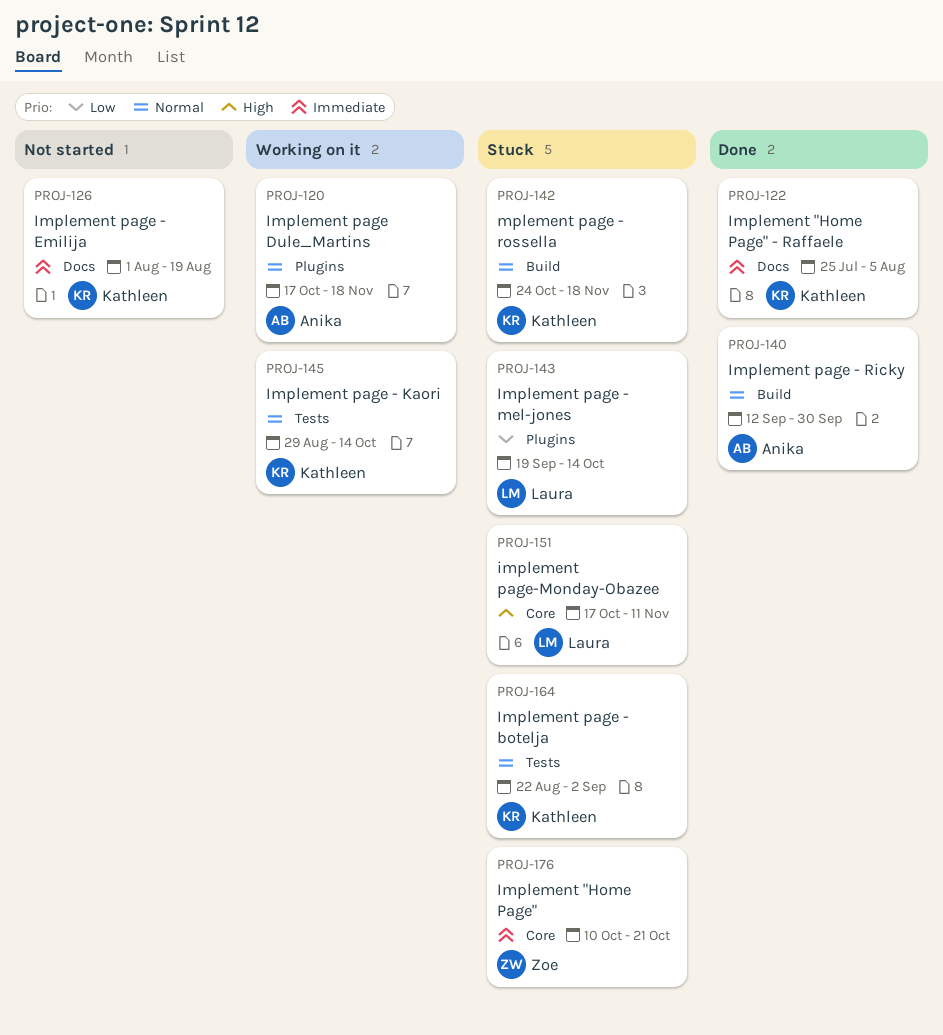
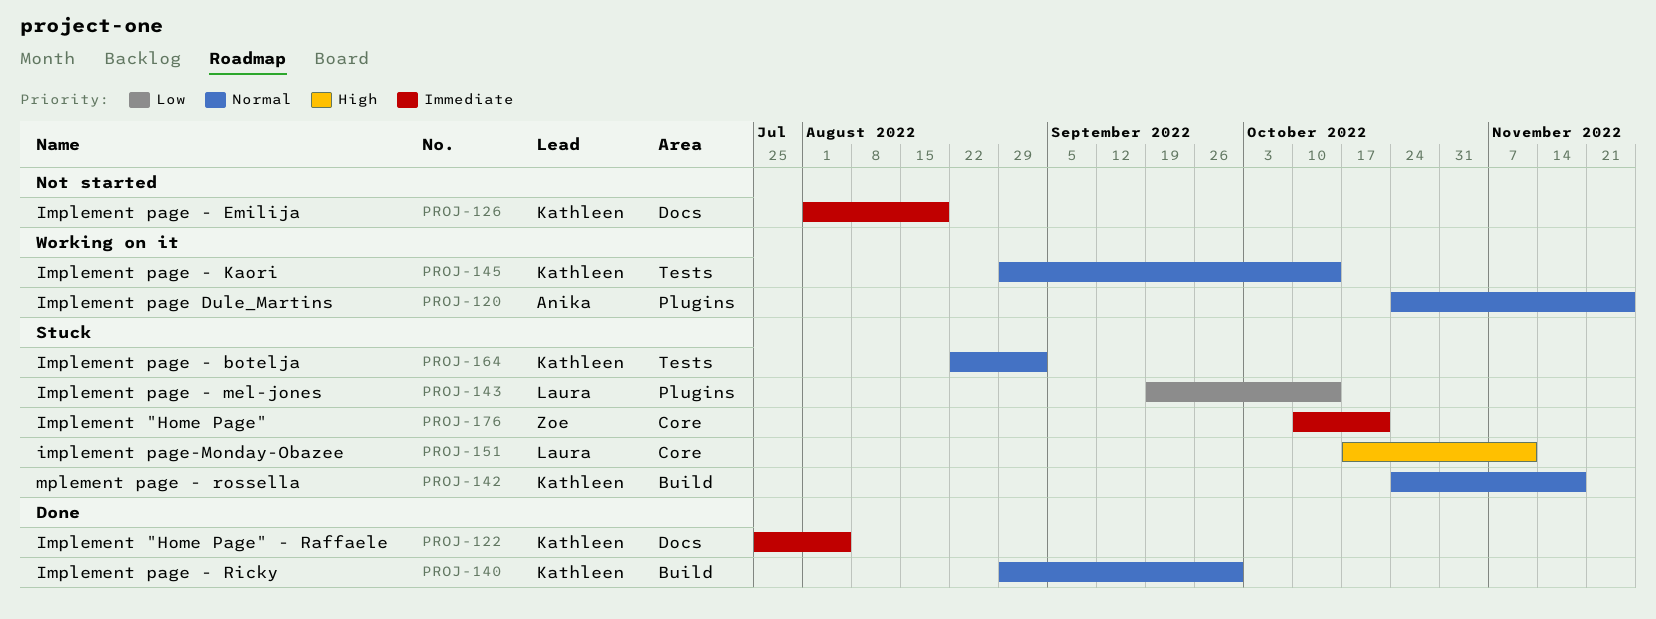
PROJ-120, start: Oct 17 -> Oct 24
PROJ-120, due: Nov 18 -> Nov 25
PROJ-140, owner: Anika -> Kathleen
PROJ-140, start: Sep 12 -> Aug 29

